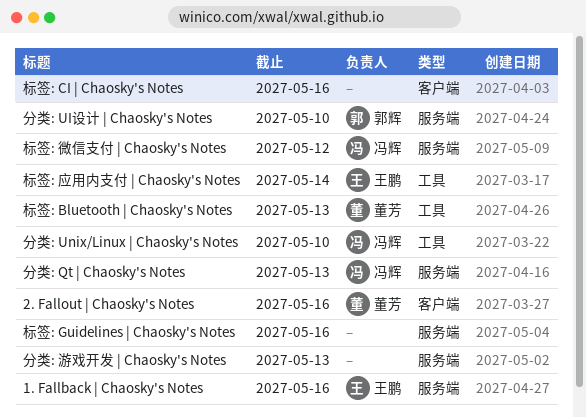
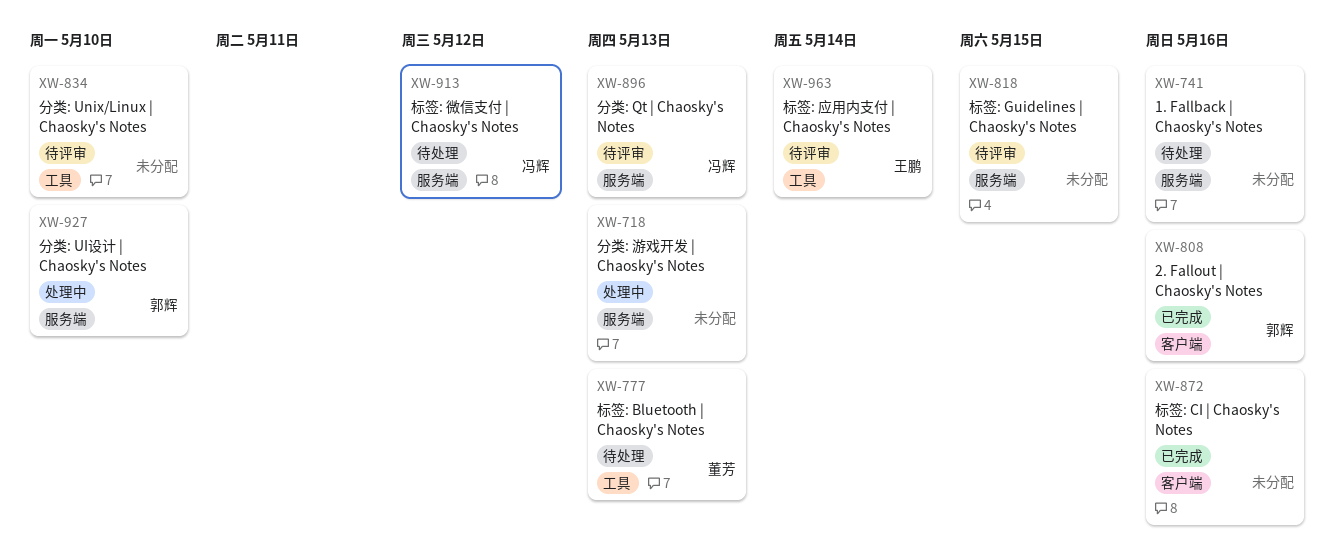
1. Fallback | Chaosky's Notes, owner: 王鹏 -> none
2. Fallout | Chaosky's Notes, owner: 董芳 -> 郭辉
分类: Unix/Linux | Chaosky's Notes, owner: 冯辉 -> none
标签: Guidelines | Chaosky's Notes, due: May 16 -> May 15

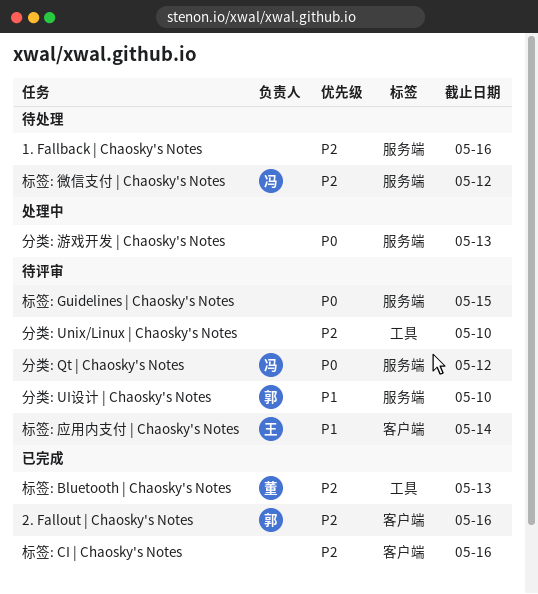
分类: Qt | Chaosky's Notes, due: May 13 -> May 12
分类: UI设计 | Chaosky's Notes, status: 处理中 -> 待评审
标签: Bluetooth | Chaosky's Notes, status: 待处理 -> 已完成
标签: 应用内支付 | Chaosky's Notes, label: 工具 -> 客户端

